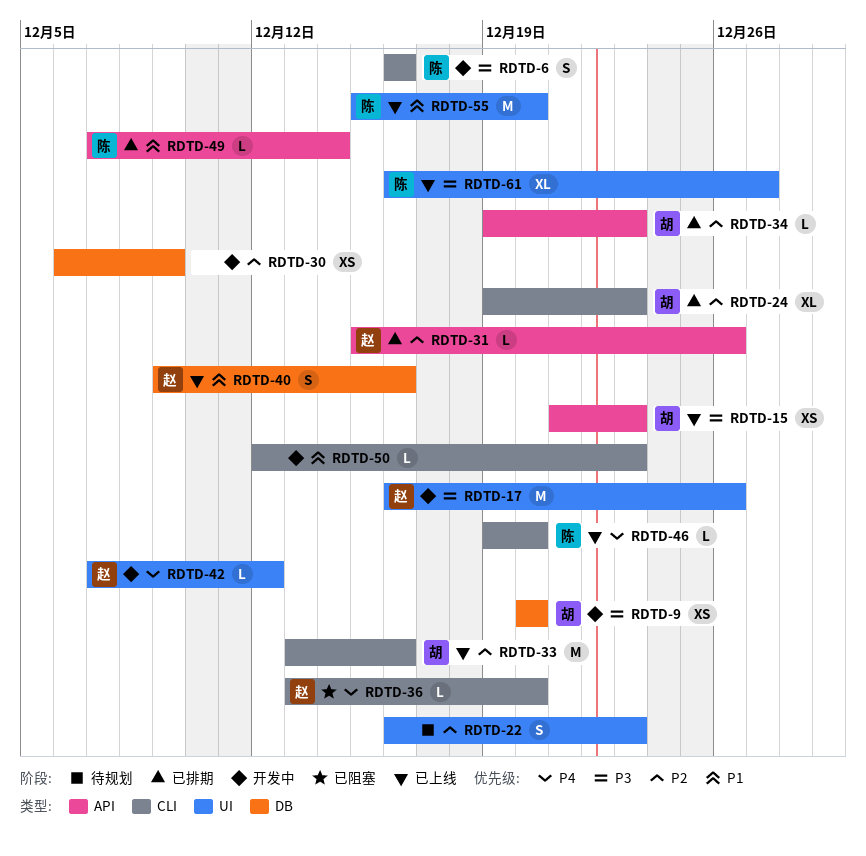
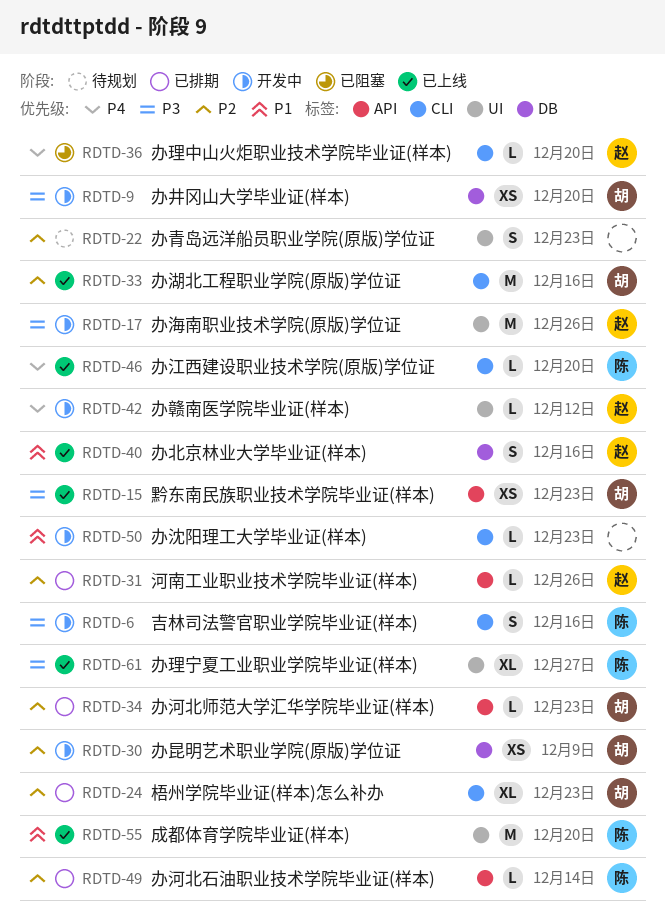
RDTD-30, owner: none -> 胡
RDTD-49, priority: P1 -> P2

